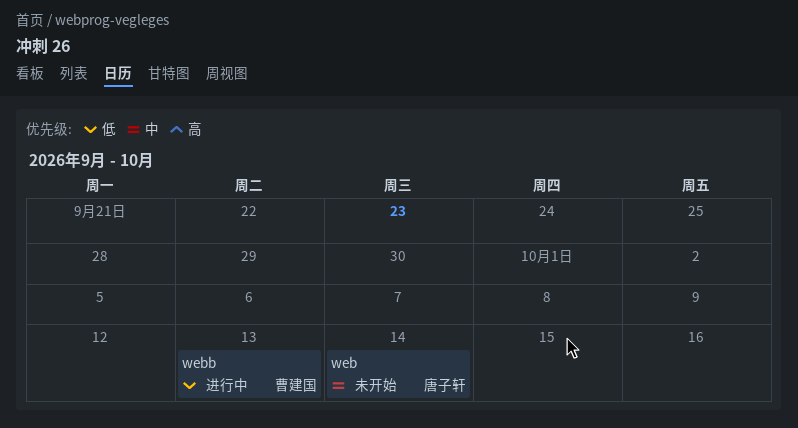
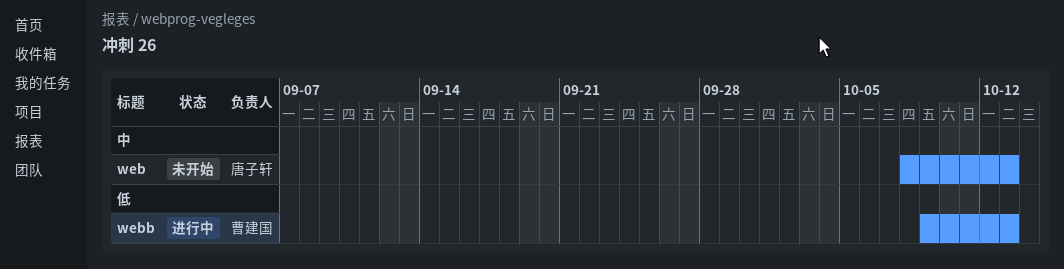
web, due: Oct 14 -> Oct 13

